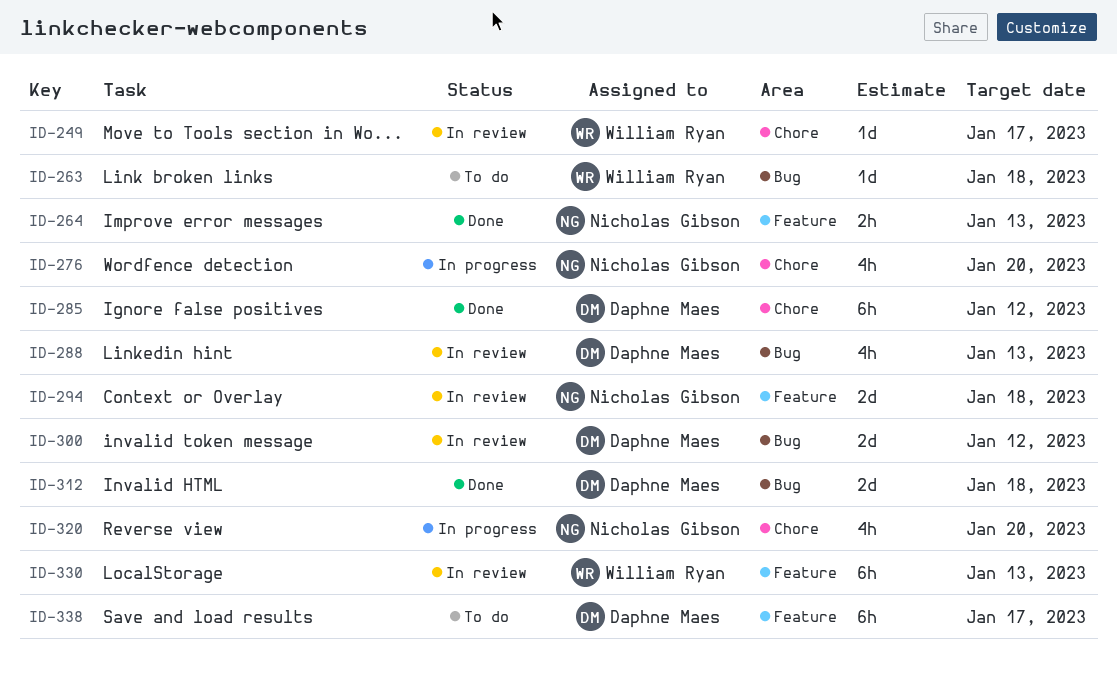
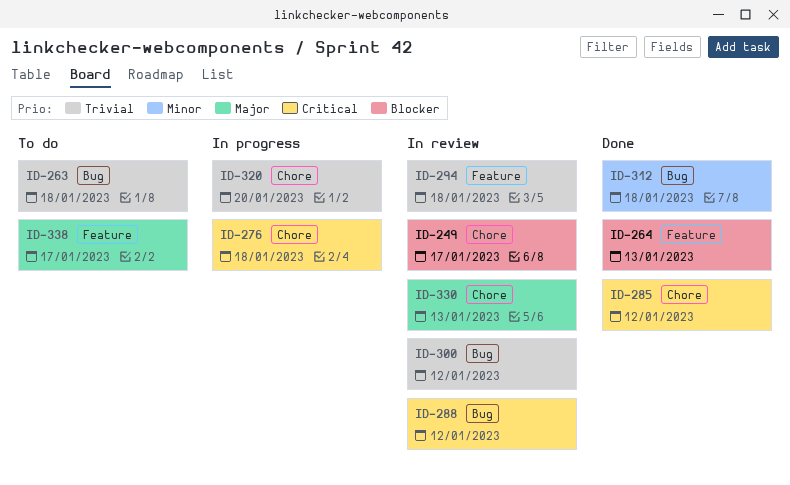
ID-276, due: Jan 20 -> Jan 18
ID-288, due: Jan 13 -> Jan 12
ID-330, label: Feature -> Chore

